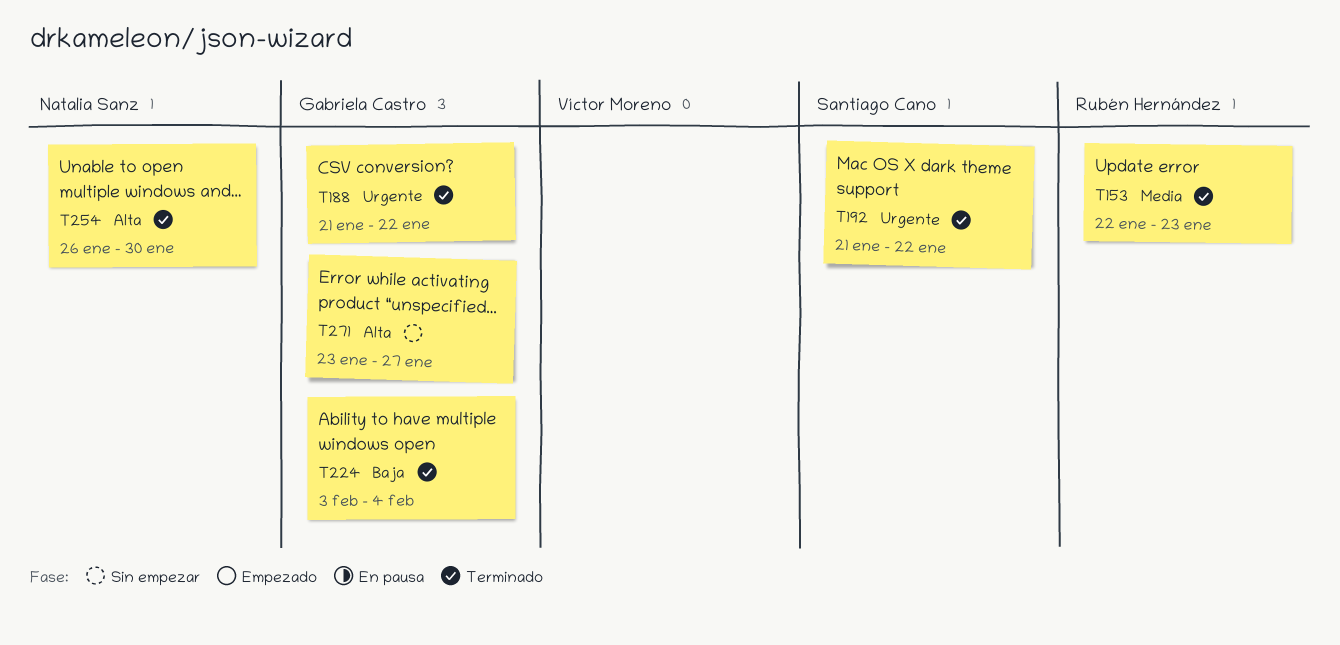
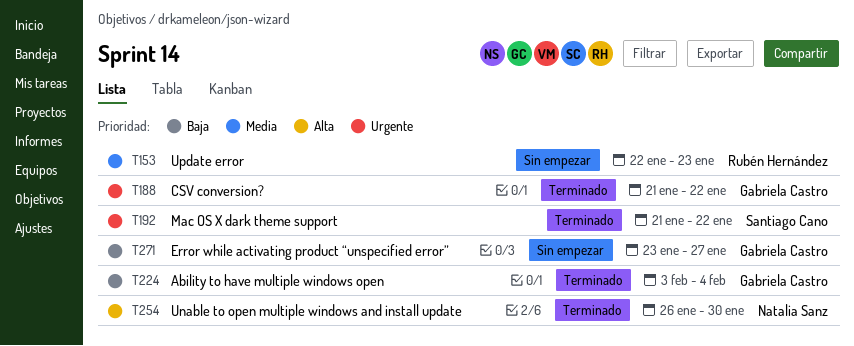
T153, status: Terminado -> Sin empezar
T271, priority: Alta -> Baja

